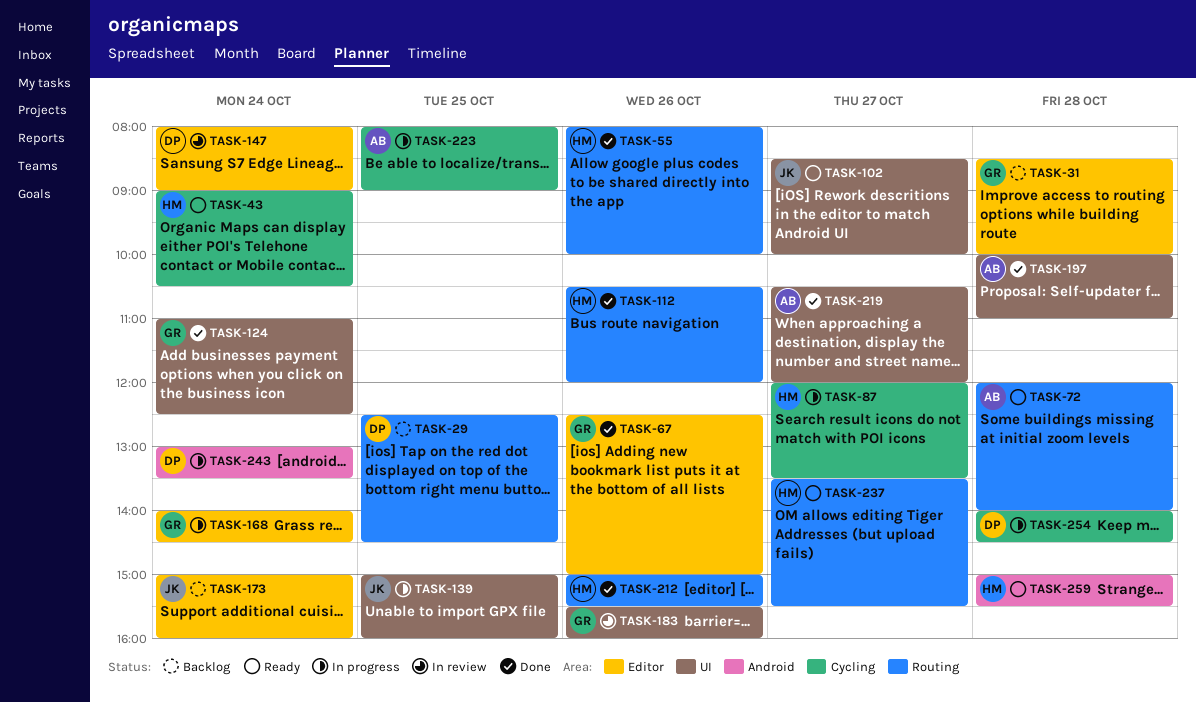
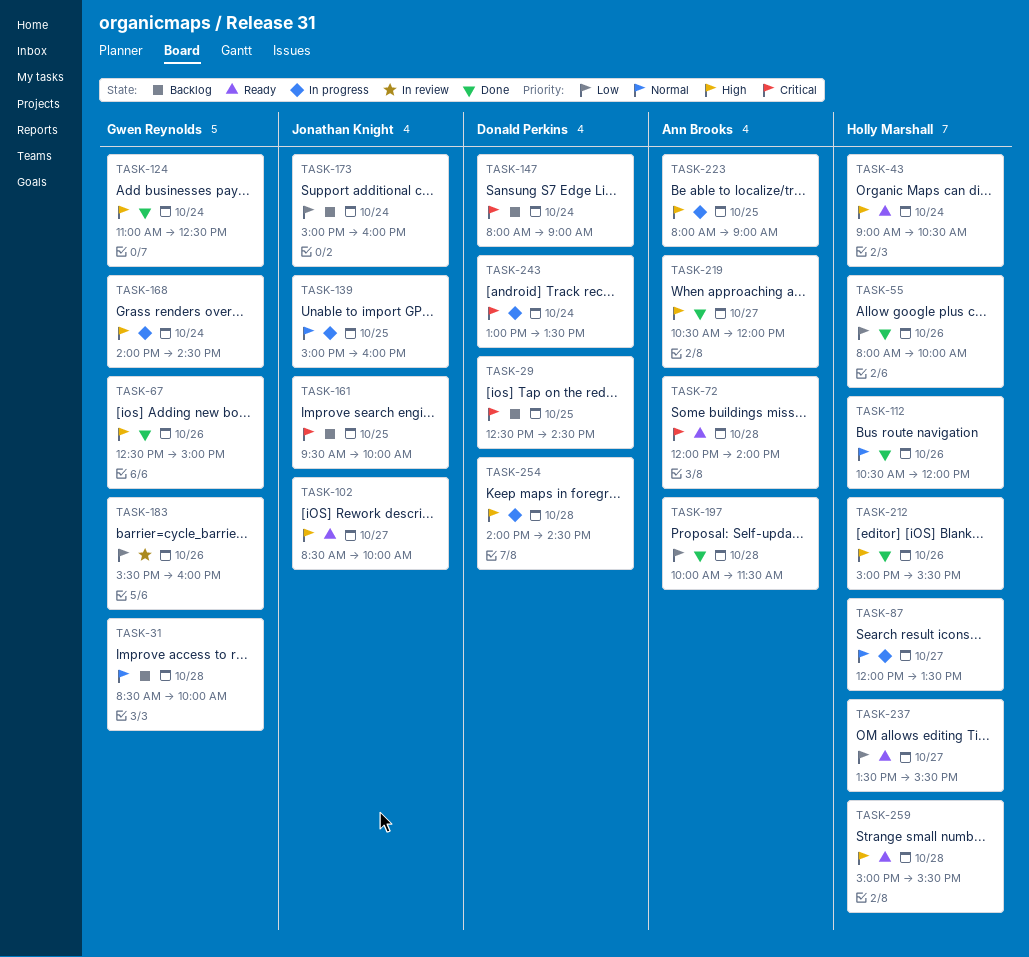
TASK-147, status: In review -> Backlog
TASK-161: none -> present
TASK-197, ends: 11:00 -> 11:30

